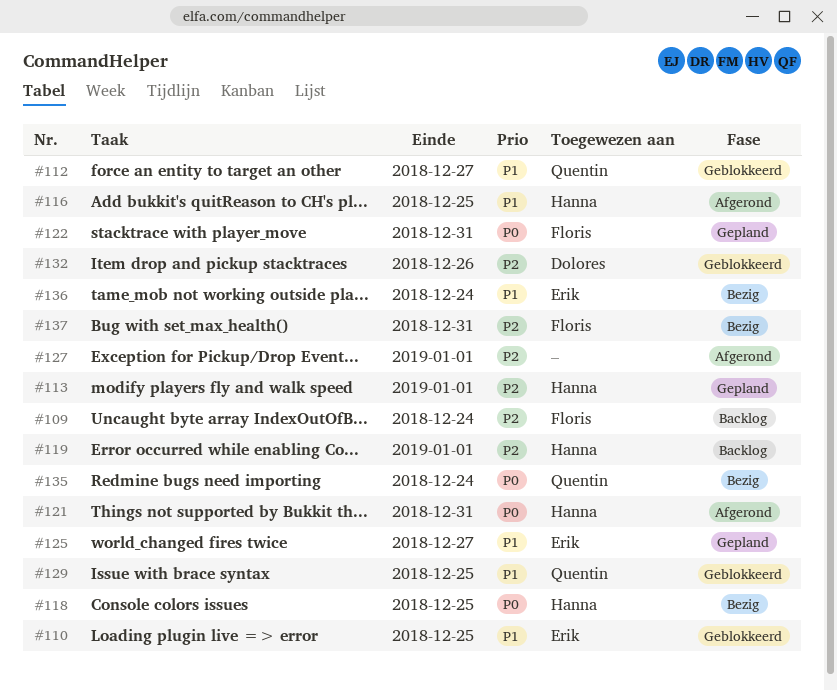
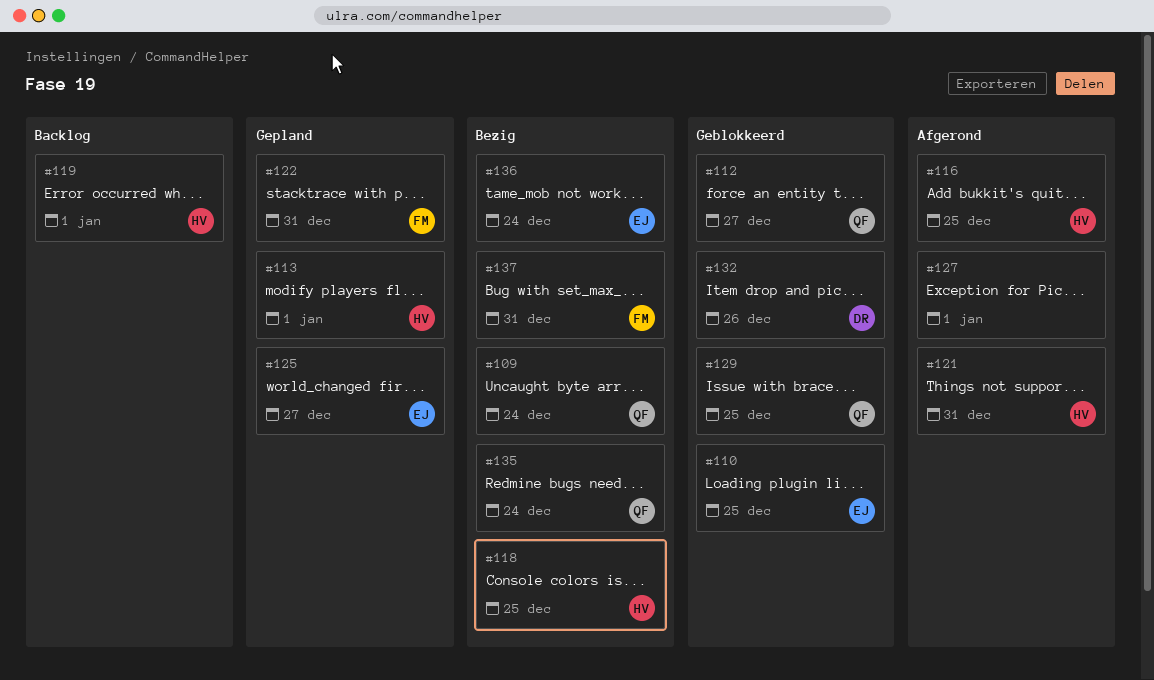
#109, status: Backlog -> Bezig
#109, owner: Floris -> Quentin

